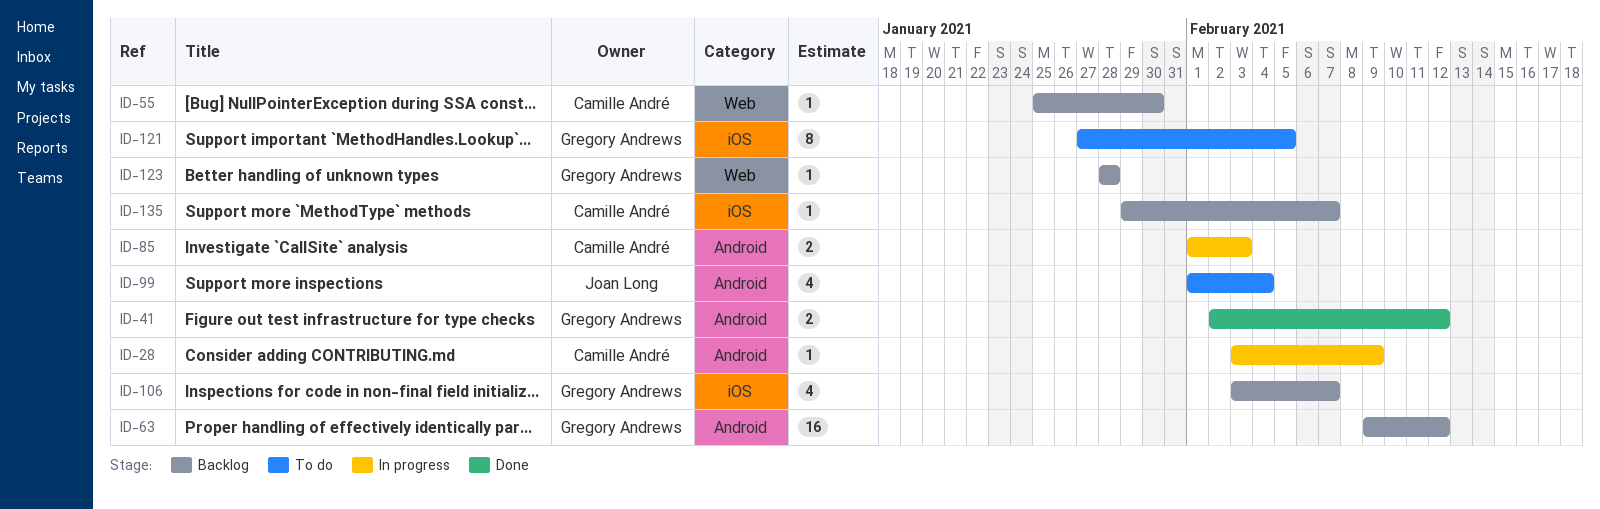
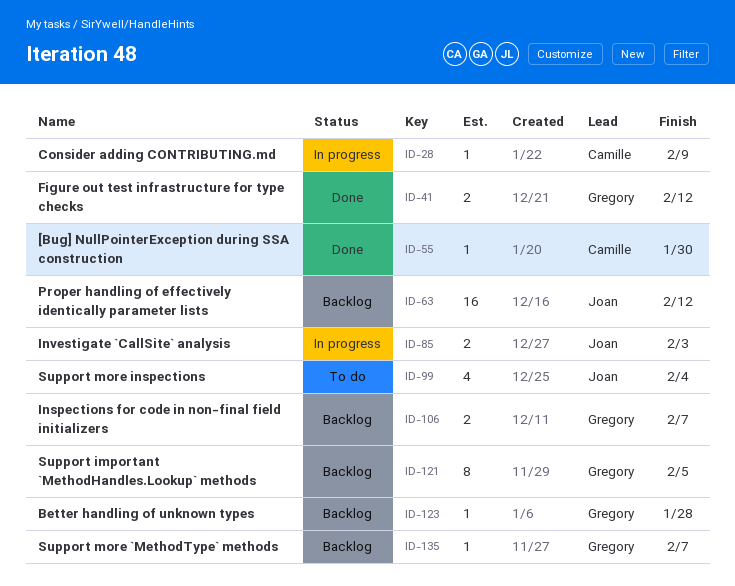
ID-55, status: Backlog -> Done
ID-63, owner: Gregory Andrews -> Joan Long
ID-85, owner: Camille André -> Joan Long
ID-106, estimate: 4 -> 2
ID-121, status: To do -> Backlog
ID-135, owner: Camille André -> Gregory Andrews

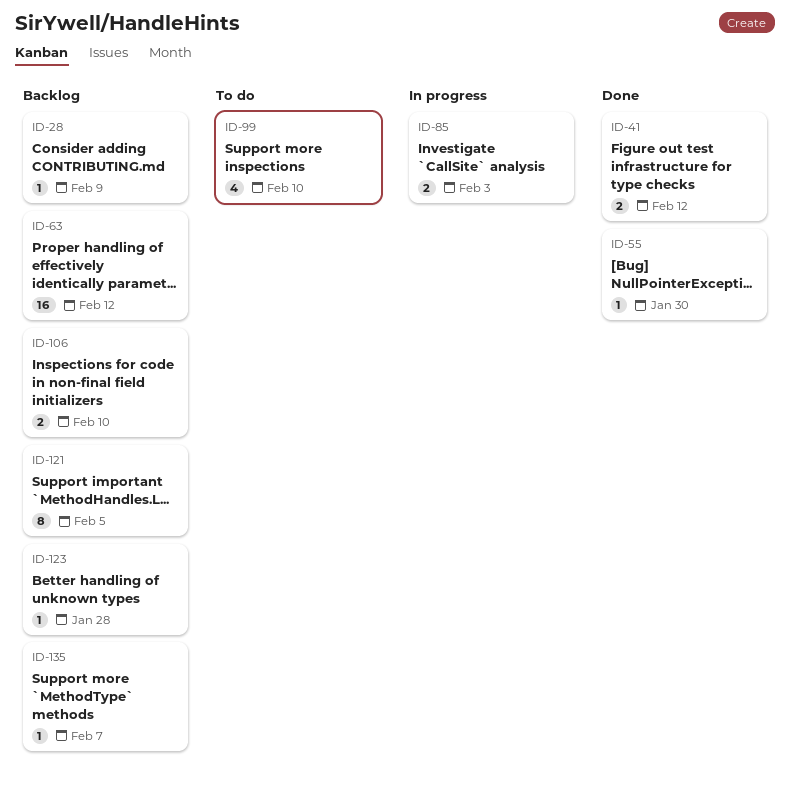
ID-28, status: In progress -> Backlog
ID-99, due: Feb 4 -> Feb 10
ID-106, due: Feb 7 -> Feb 10

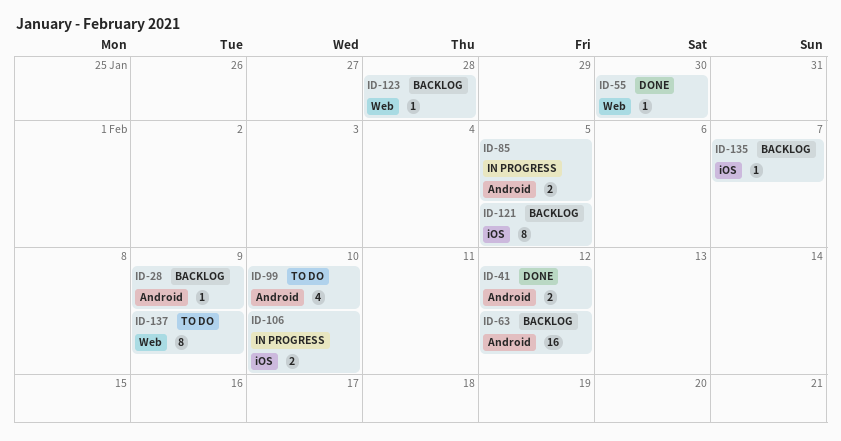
ID-85, due: Feb 3 -> Feb 5
ID-106, status: Backlog -> In progress
ID-137: none -> present

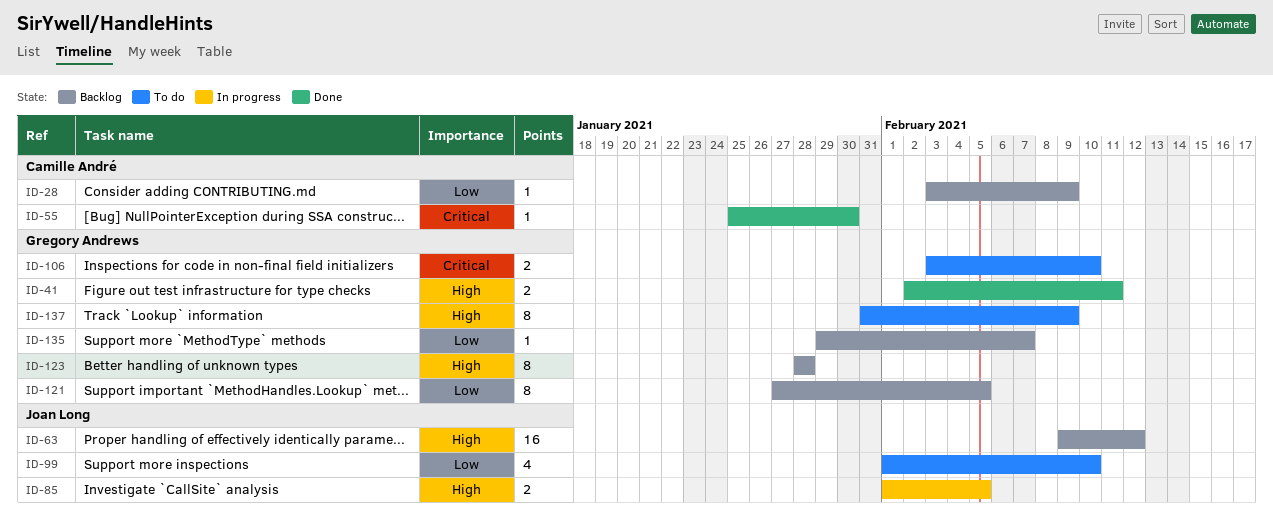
ID-41, due: Feb 12 -> Feb 11
ID-106, status: In progress -> To do
ID-123, estimate: 1 -> 8

